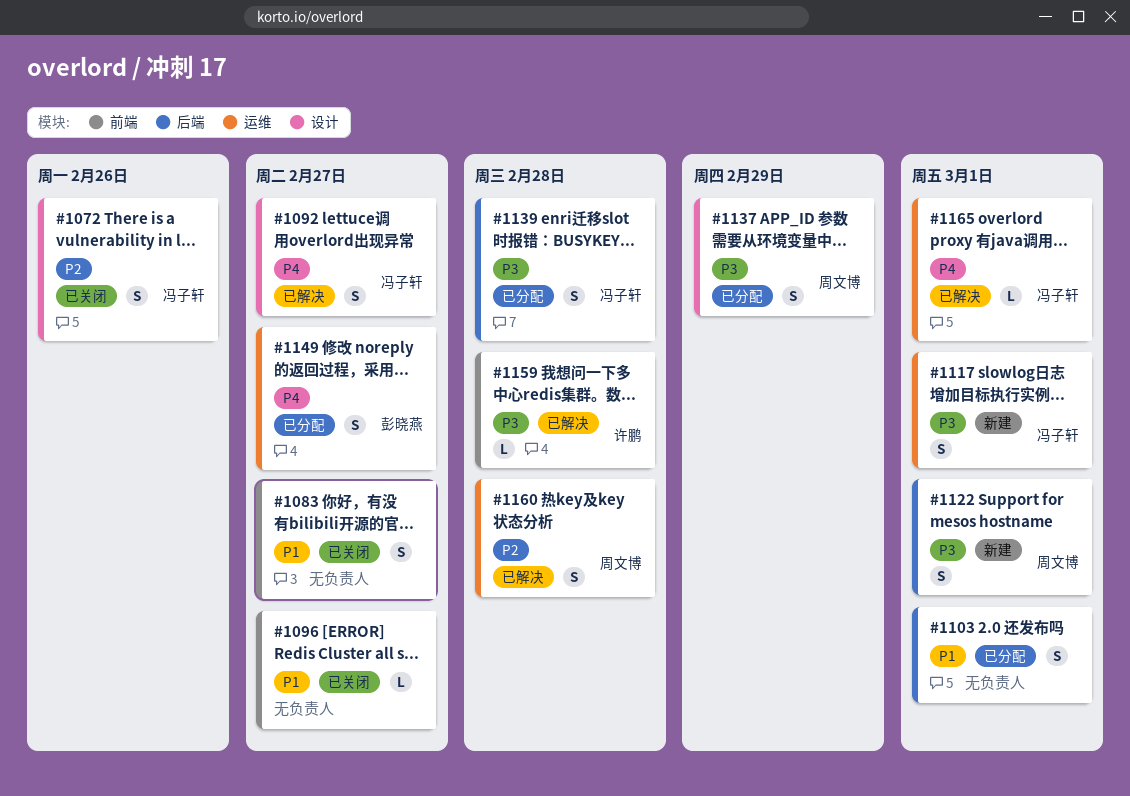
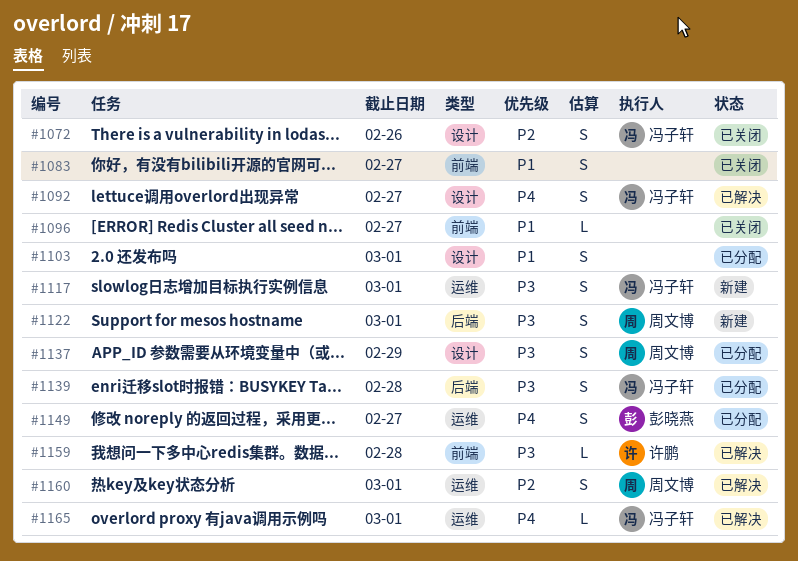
#1103, label: 后端 -> 设计
#1160, due: Feb 28 -> Mar 1

